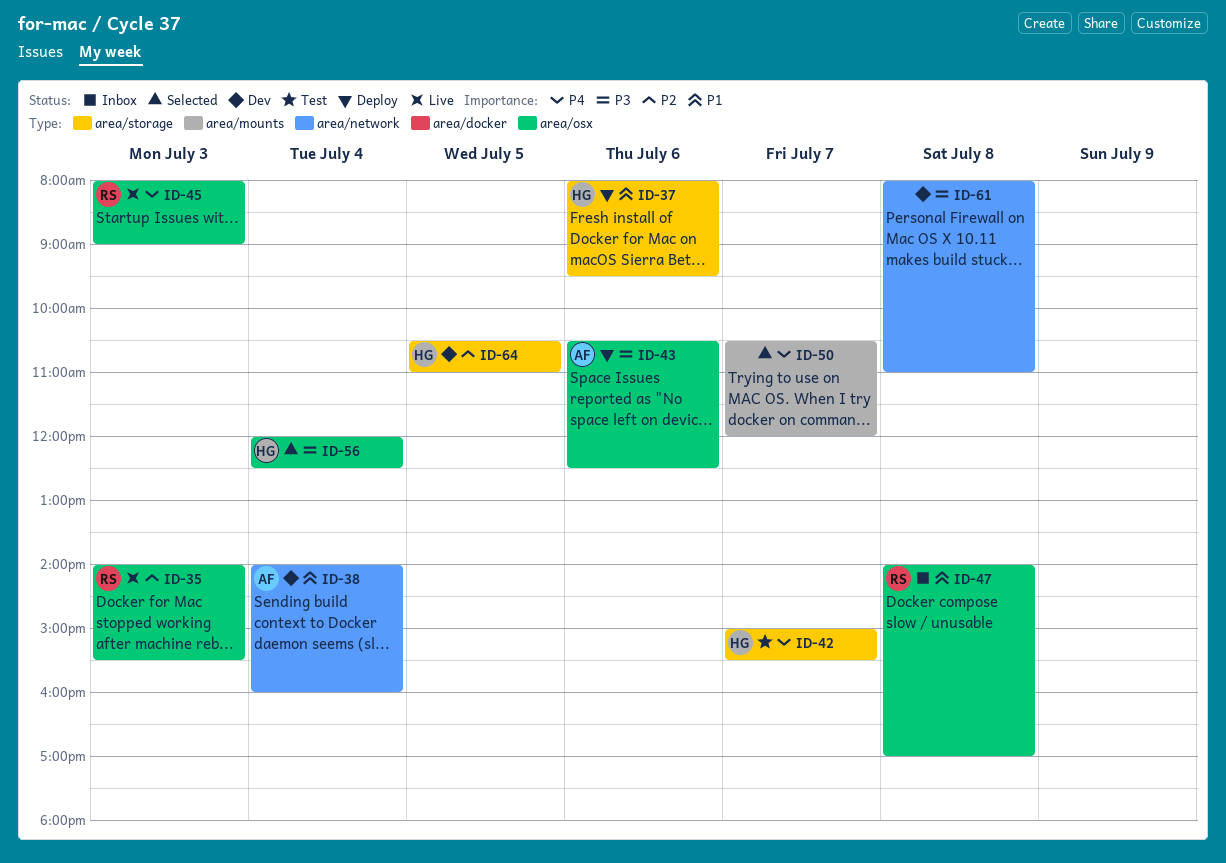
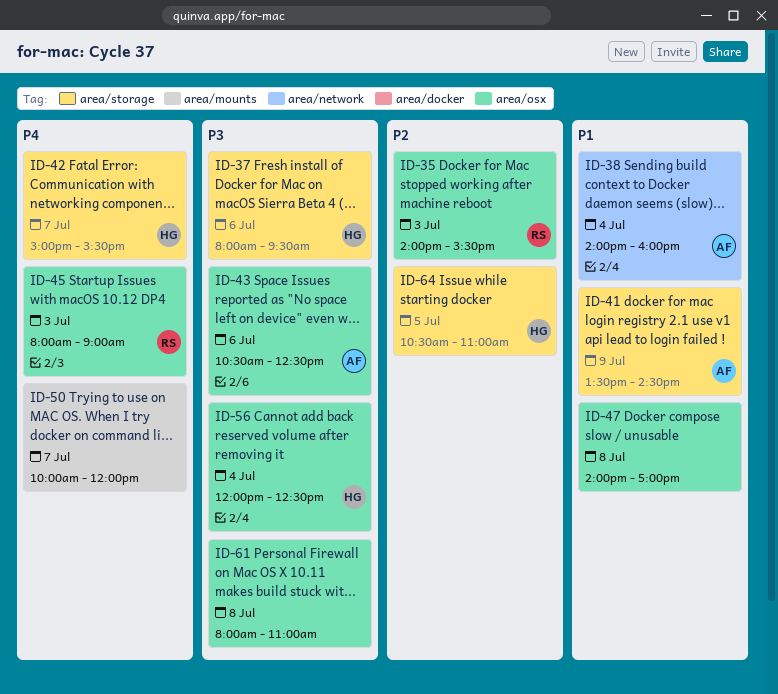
ID-37, priority: P1 -> P3
ID-41: none -> present
ID-47, owner: RS -> none
ID-50, begins: 10:30 -> 10:00
ID-61, label: area/network -> area/osx

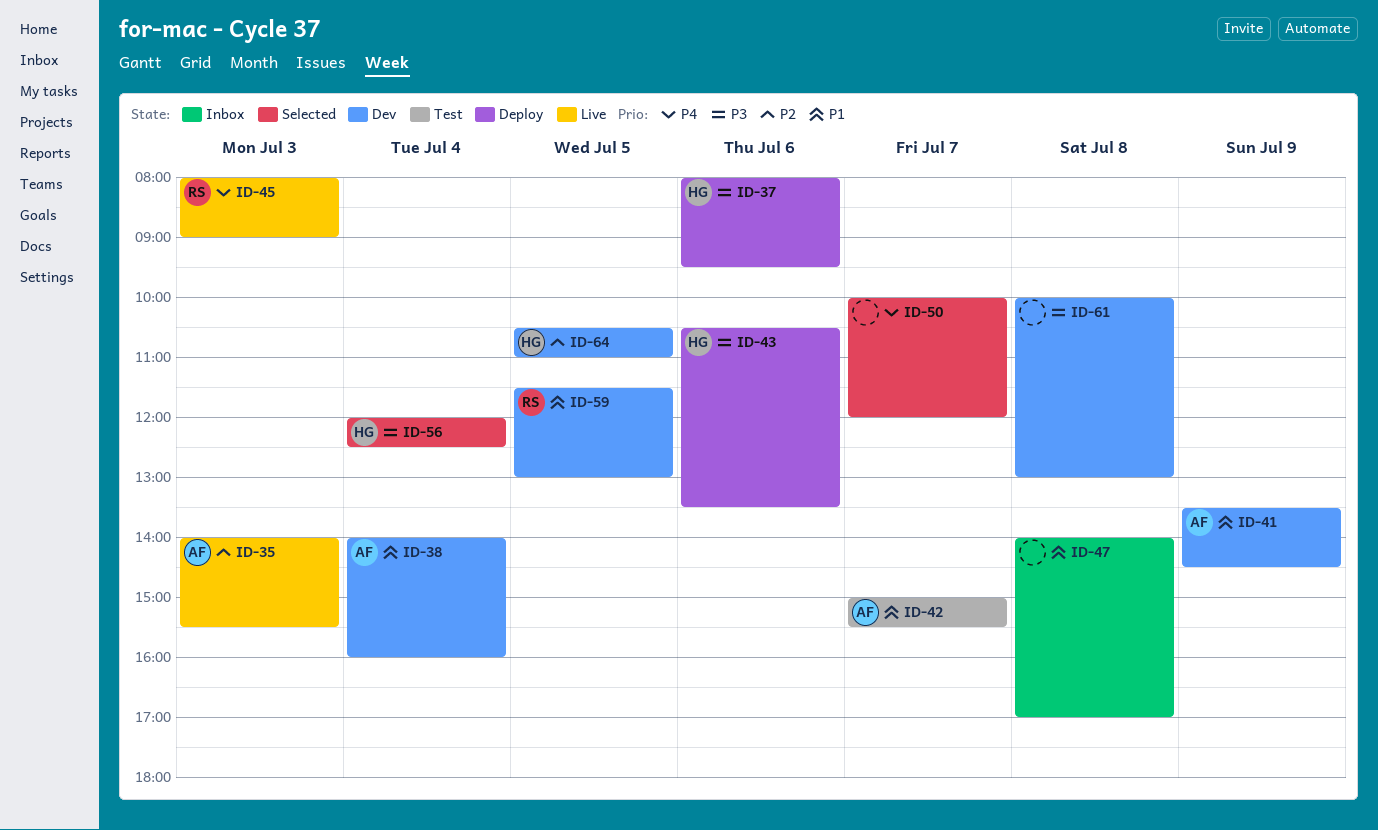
ID-35, owner: RS -> AF
ID-42, owner: HG -> AF
ID-42, priority: P4 -> P1
ID-43, owner: AF -> HG
ID-43, ends: 12:30 -> 13:30
ID-59: none -> present
ID-61, begins: 08:00 -> 10:00
ID-61, ends: 11:00 -> 13:00

